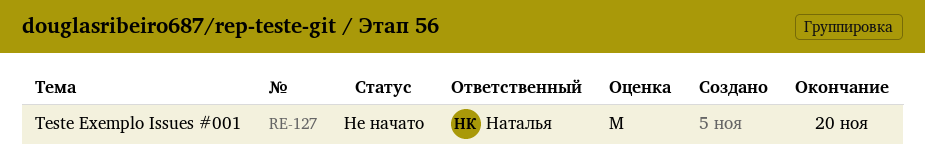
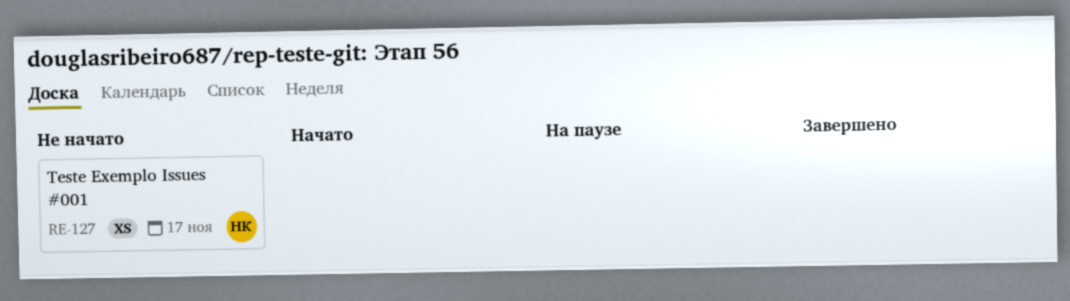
RE-127, estimate: M -> XS
RE-127, due: Nov 20 -> Nov 17

